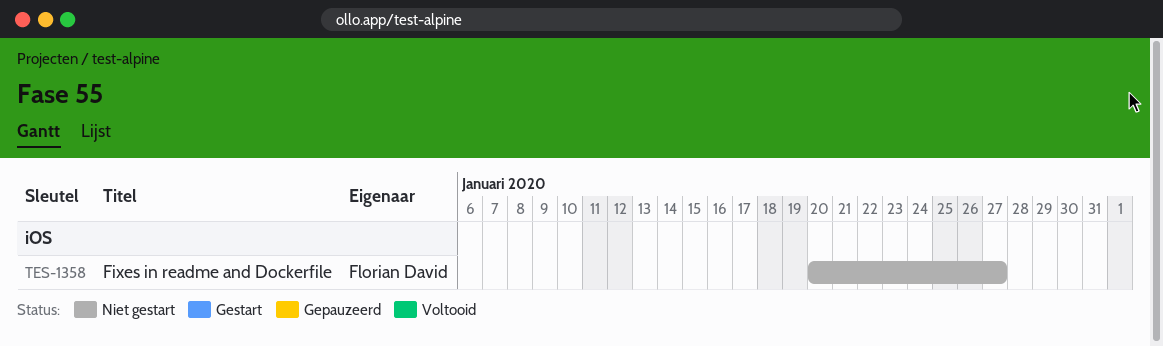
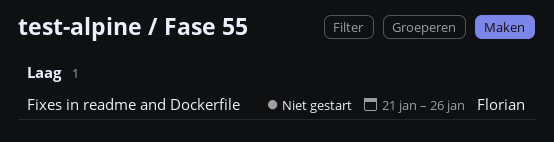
Fixes in readme and Dockerfile, start: Jan 20 -> Jan 21
Fixes in readme and Dockerfile, due: Jan 27 -> Jan 26

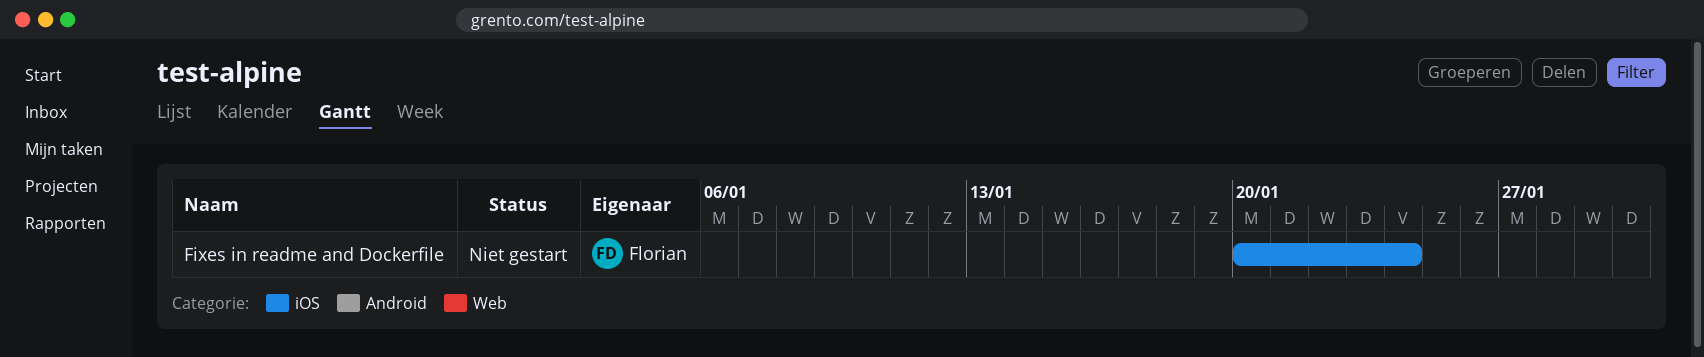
Fixes in readme and Dockerfile, start: Jan 21 -> Jan 20
Fixes in readme and Dockerfile, due: Jan 26 -> Jan 24

